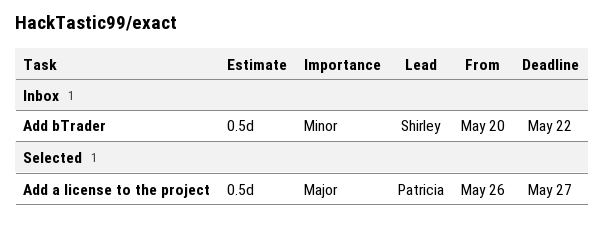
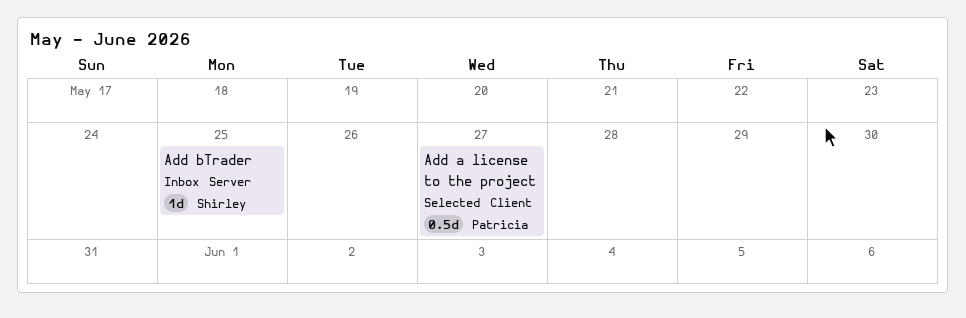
Add bTrader, estimate: 0.5d -> 1d
Add bTrader, due: May 22 -> May 25

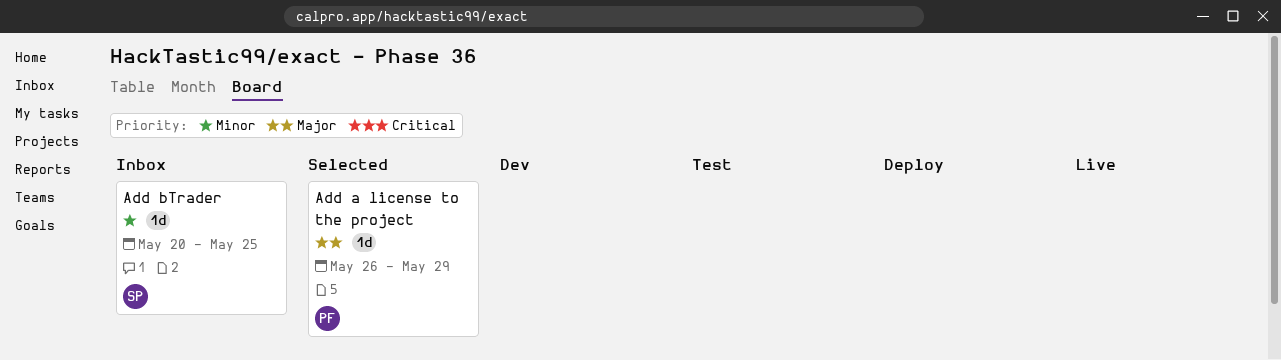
Add a license to the project, estimate: 0.5d -> 1d
Add a license to the project, due: May 27 -> May 29

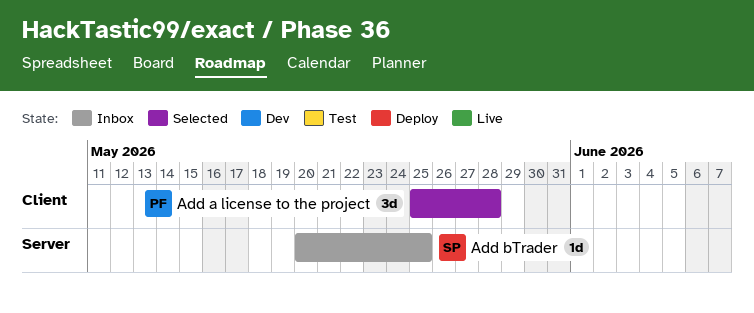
Add a license to the project, estimate: 1d -> 3d
Add a license to the project, start: May 26 -> May 25
Add a license to the project, due: May 29 -> May 28

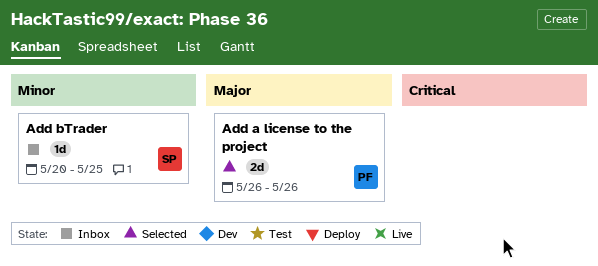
Add a license to the project, estimate: 3d -> 2d
Add a license to the project, start: May 25 -> May 26
Add a license to the project, due: May 28 -> May 26

